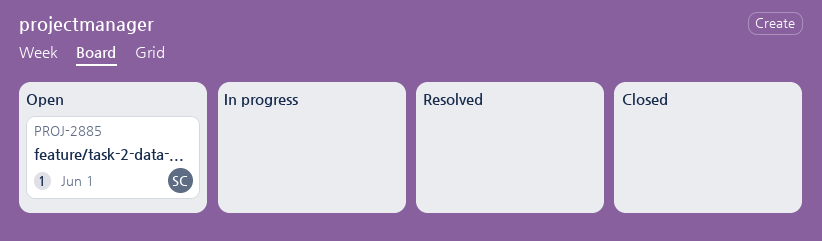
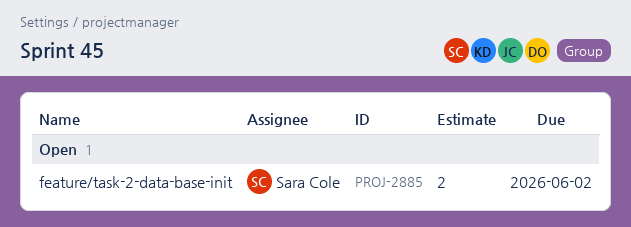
PROJ-2885, estimate: 1 -> 2
PROJ-2885, due: Jun 1 -> Jun 2

